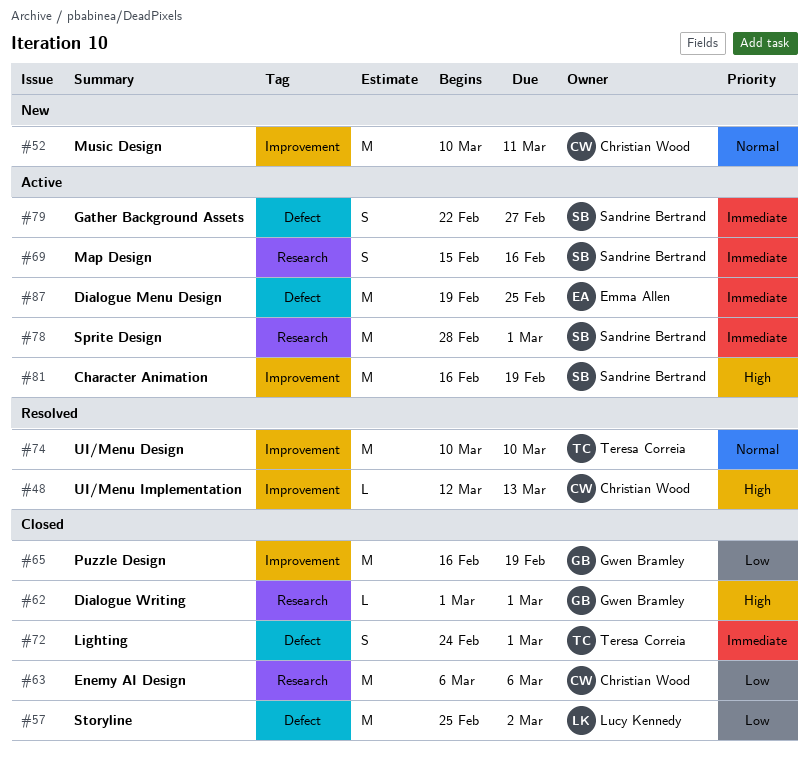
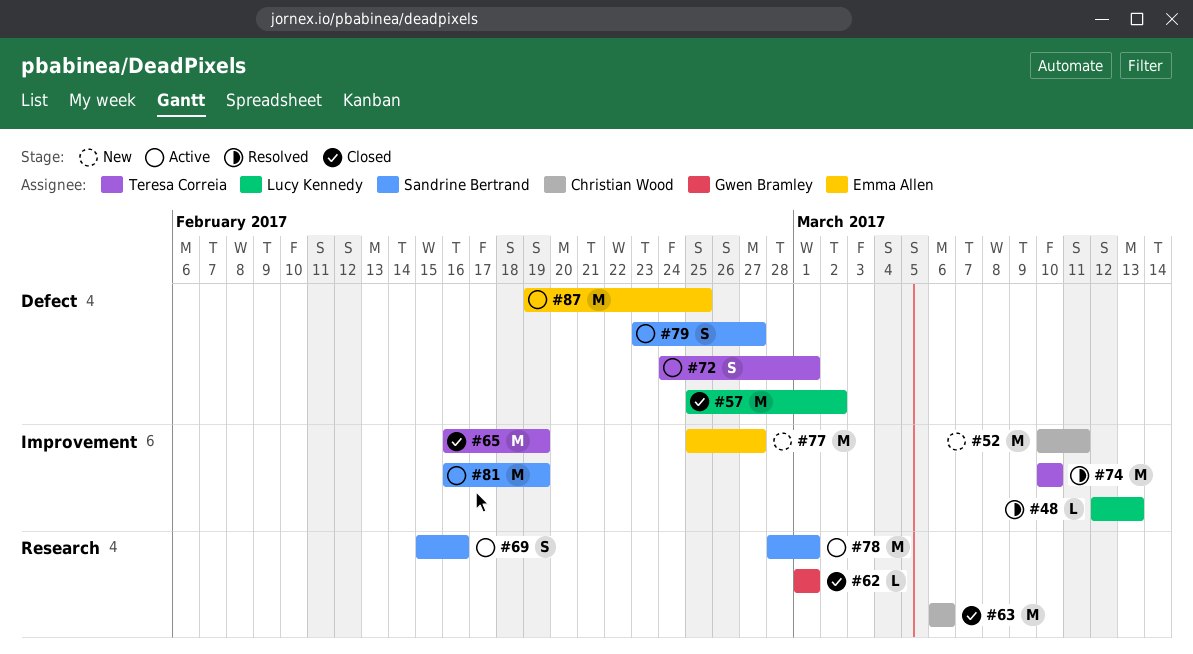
#48, owner: Christian Wood -> Lucy Kennedy
#65, owner: Gwen Bramley -> Teresa Correia
#72, status: Closed -> Active
#77: none -> present
#79, start: Feb 22 -> Feb 23

